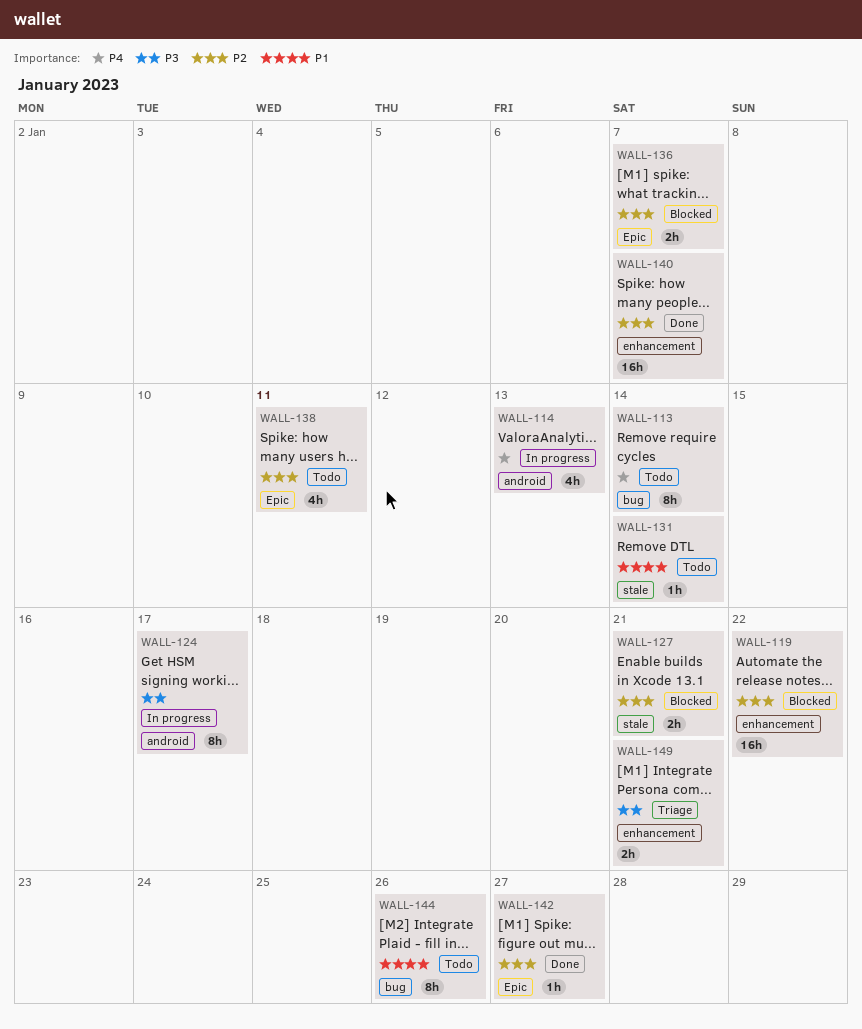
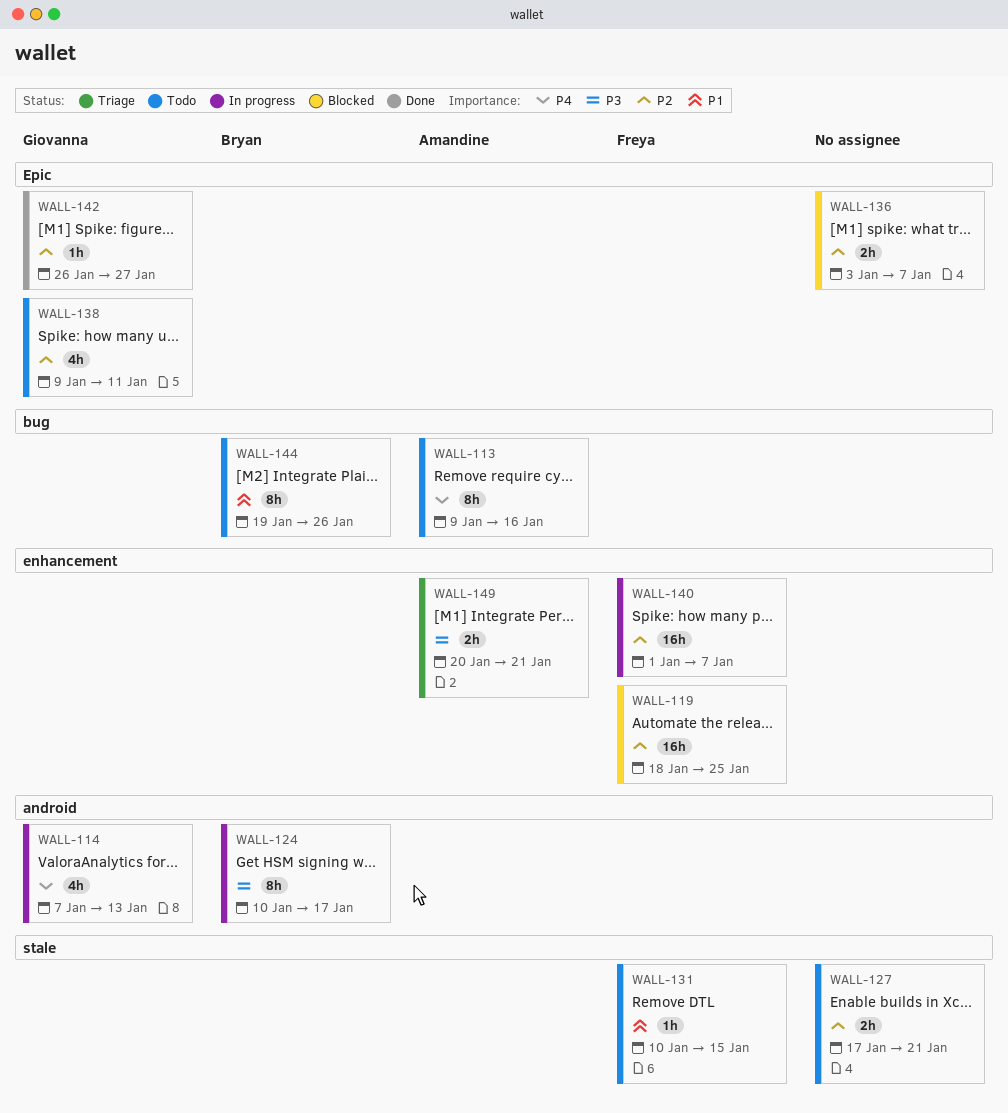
WALL-113, due: Jan 14 -> Jan 16
WALL-119, due: Jan 22 -> Jan 25
WALL-127, status: Blocked -> Todo
WALL-131, due: Jan 14 -> Jan 15
WALL-140, status: Done -> In progress

